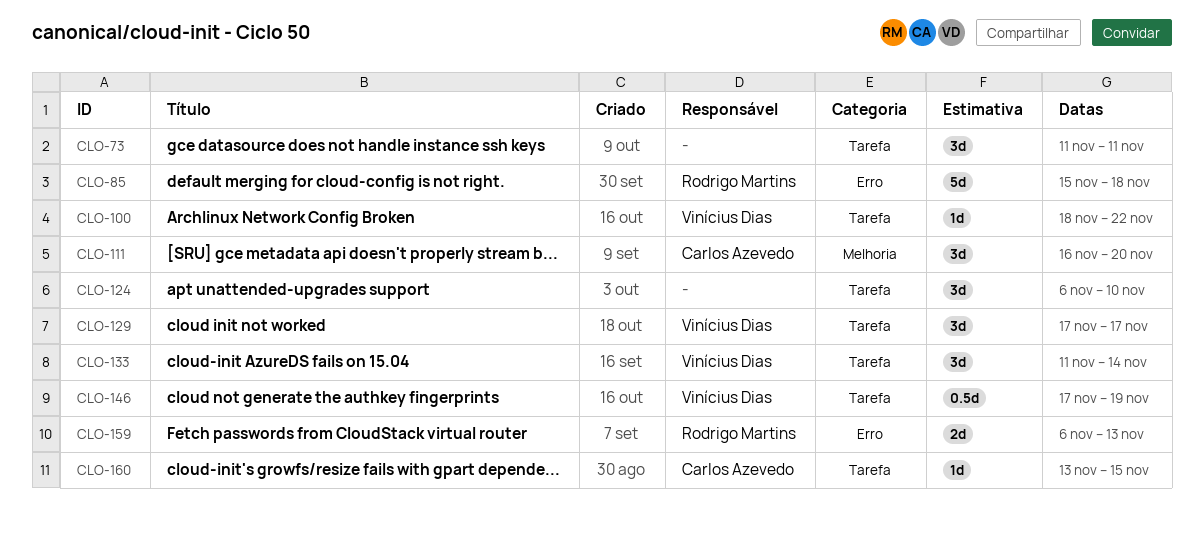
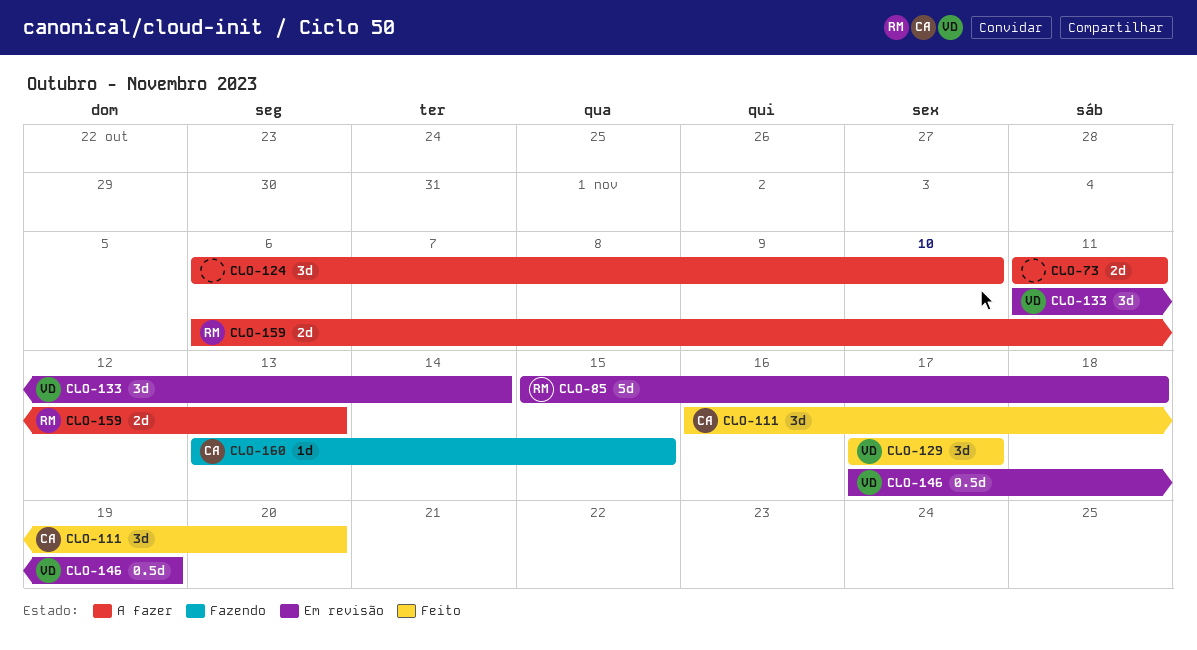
CLO-73, estimate: 3d -> 2d
CLO-100: present -> none

